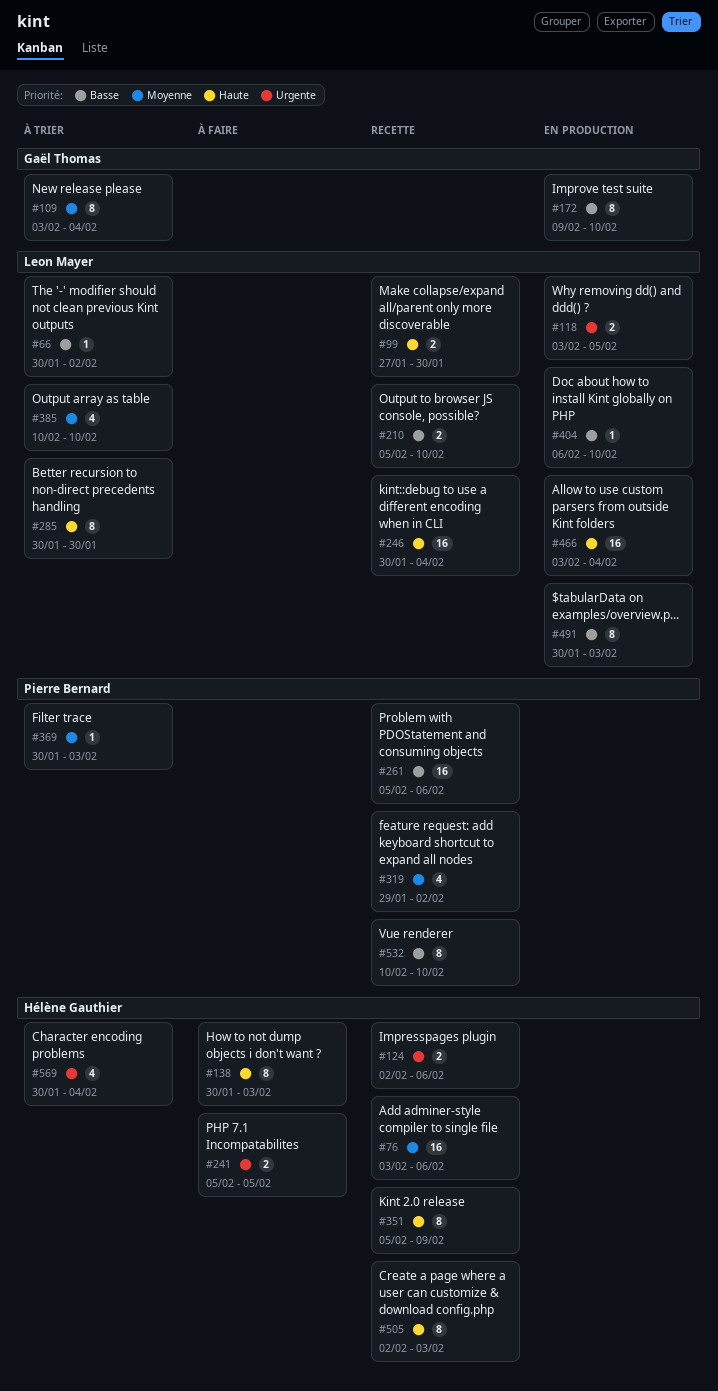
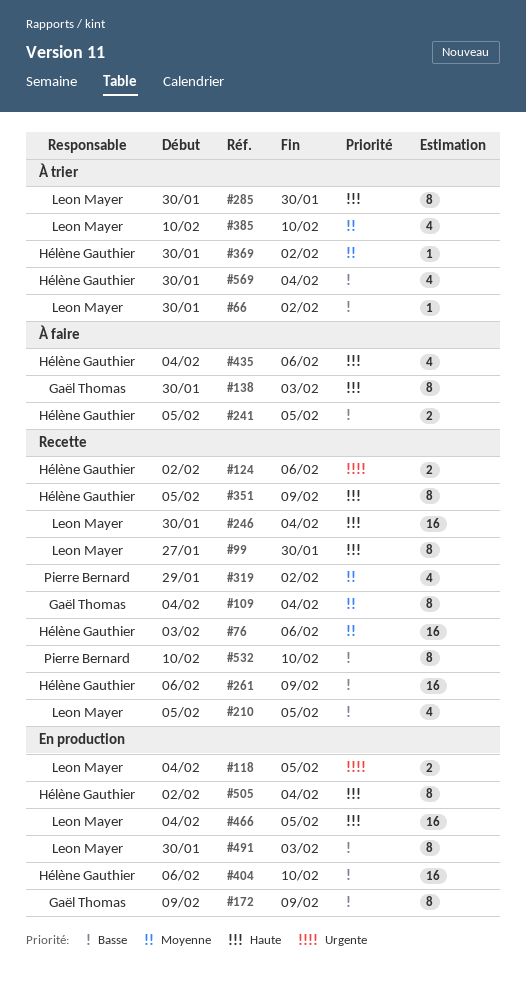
#99, estimate: 2 -> 8
#109, status: À trier -> Recette
#109, start: Feb 3 -> Feb 4
#118, start: Feb 3 -> Feb 4
#138, owner: Hélène Gauthier -> Gaël Thomas
#172, due: Feb 10 -> Feb 9
#210, estimate: 2 -> 4
#210, due: Feb 10 -> Feb 5
#241, priority: Urgente -> Basse
#261, owner: Pierre Bernard -> Hélène Gauthier
#261, start: Feb 5 -> Feb 6
#261, due: Feb 6 -> Feb 9
#369, owner: Pierre Bernard -> Hélène Gauthier
#369, due: Feb 3 -> Feb 2
#404, owner: Leon Mayer -> Hélène Gauthier
#404, estimate: 1 -> 16
#435: none -> present
#466, start: Feb 3 -> Feb 4
#466, due: Feb 4 -> Feb 5
#505, status: Recette -> En production
#505, due: Feb 3 -> Feb 4
#569, priority: Urgente -> Basse

